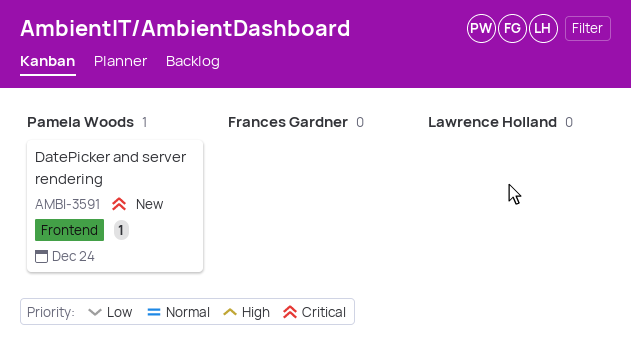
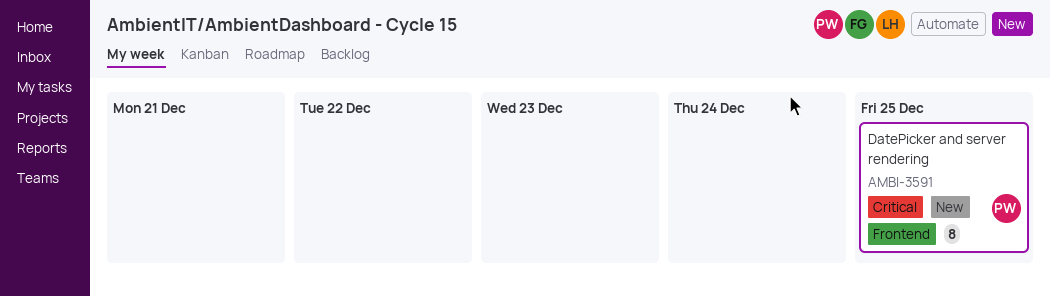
AMBI-3591, estimate: 1 -> 8
AMBI-3591, due: Dec 24 -> Dec 25

